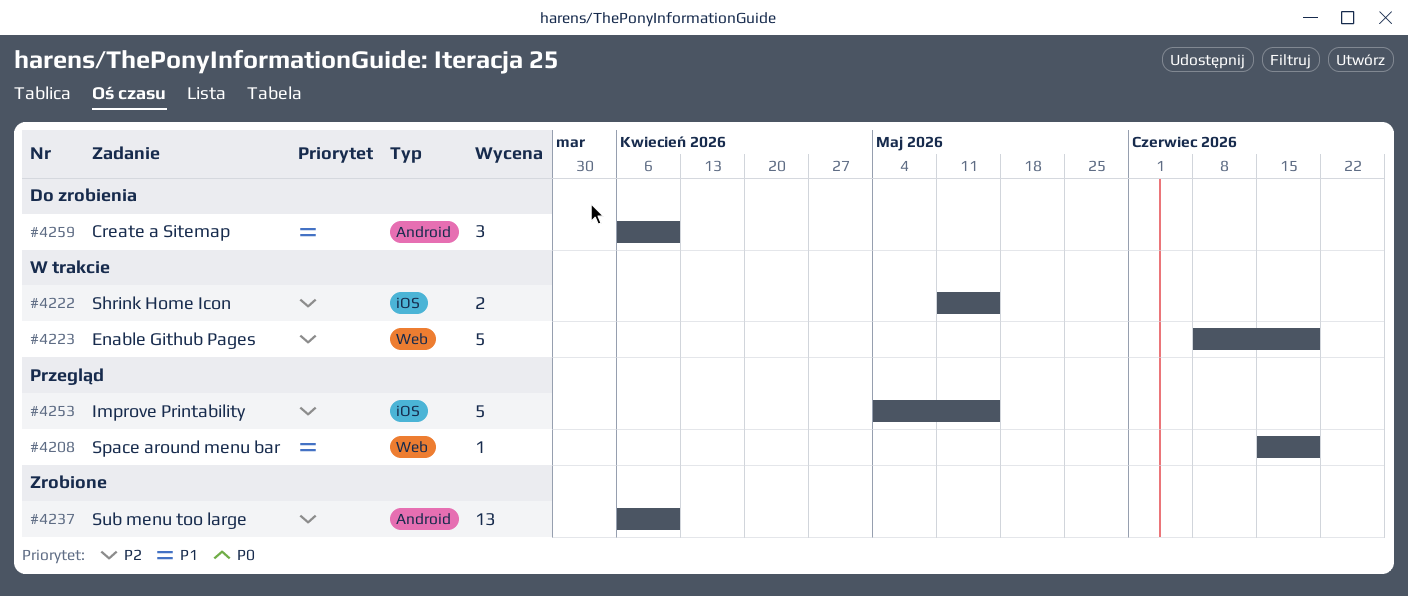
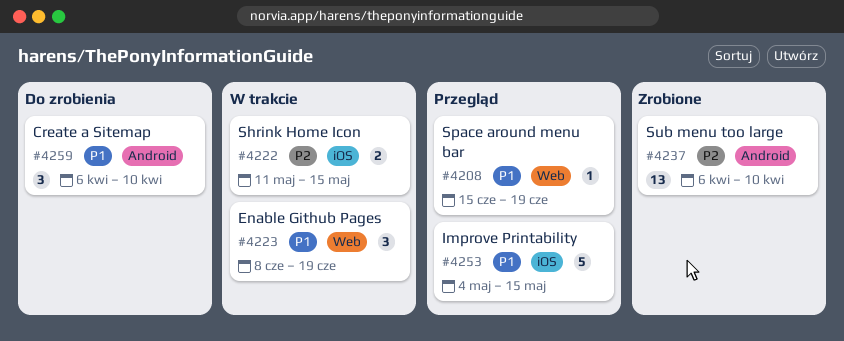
#4223, priority: P2 -> P1
#4223, estimate: 5 -> 3
#4253, priority: P2 -> P1

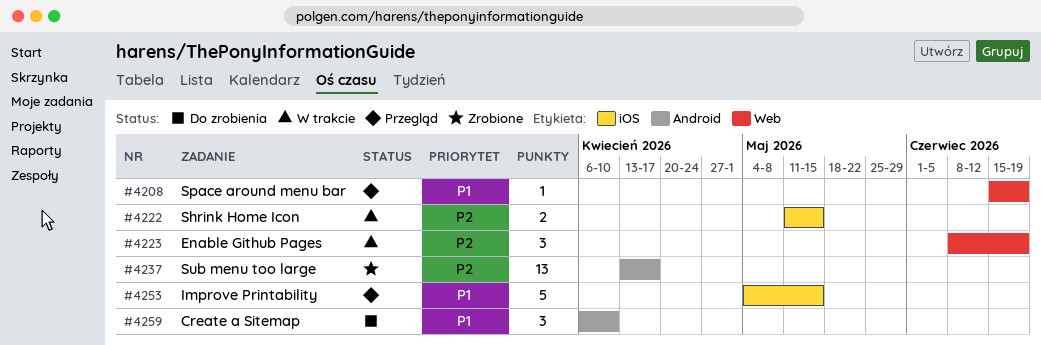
#4223, priority: P1 -> P2
#4237, start: Apr 6 -> Apr 13
#4237, due: Apr 10 -> Apr 17

